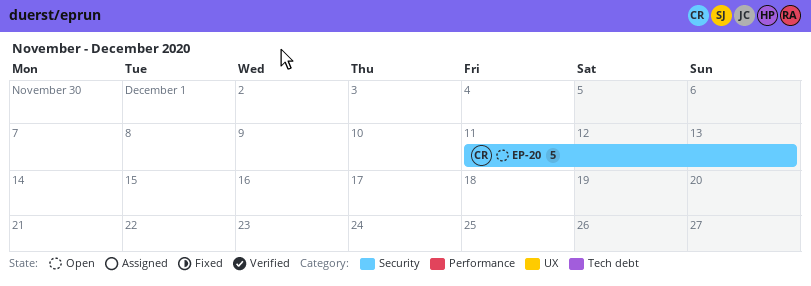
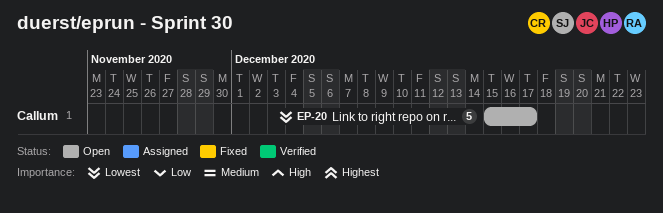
EP-20, start: Dec 11 -> Dec 15
EP-20, due: Dec 13 -> Dec 17

